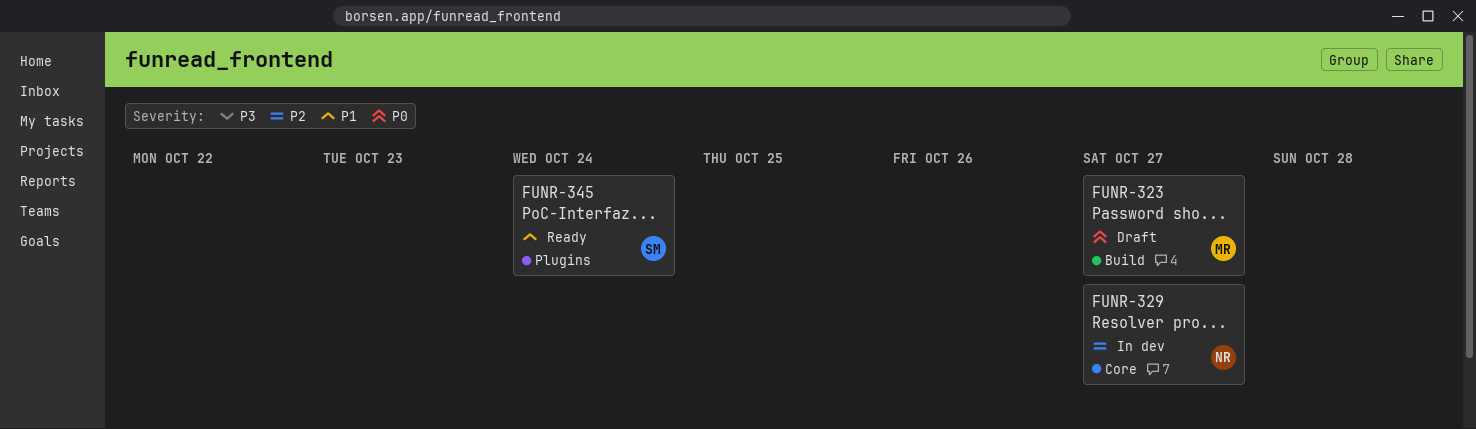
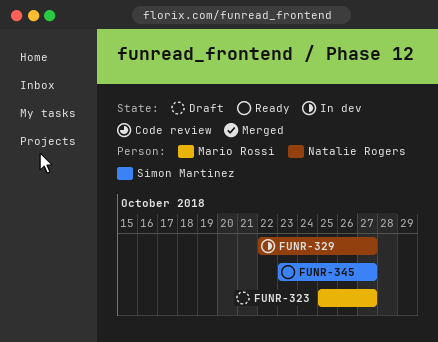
FUNR-345, due: Oct 24 -> Oct 27

